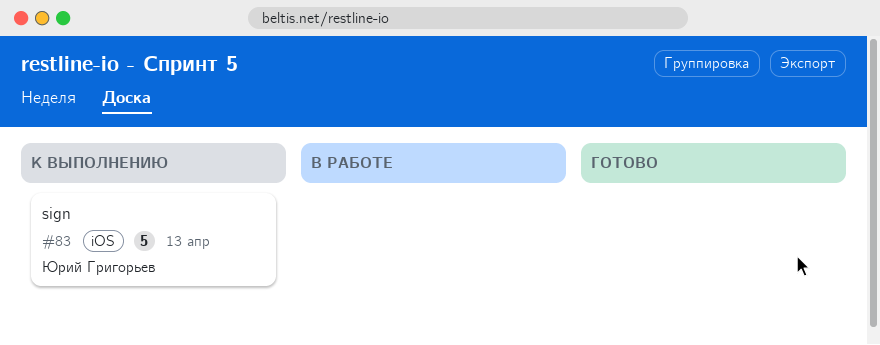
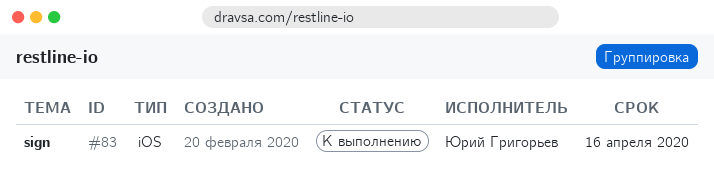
#83, due: Apr 13 -> Apr 16

